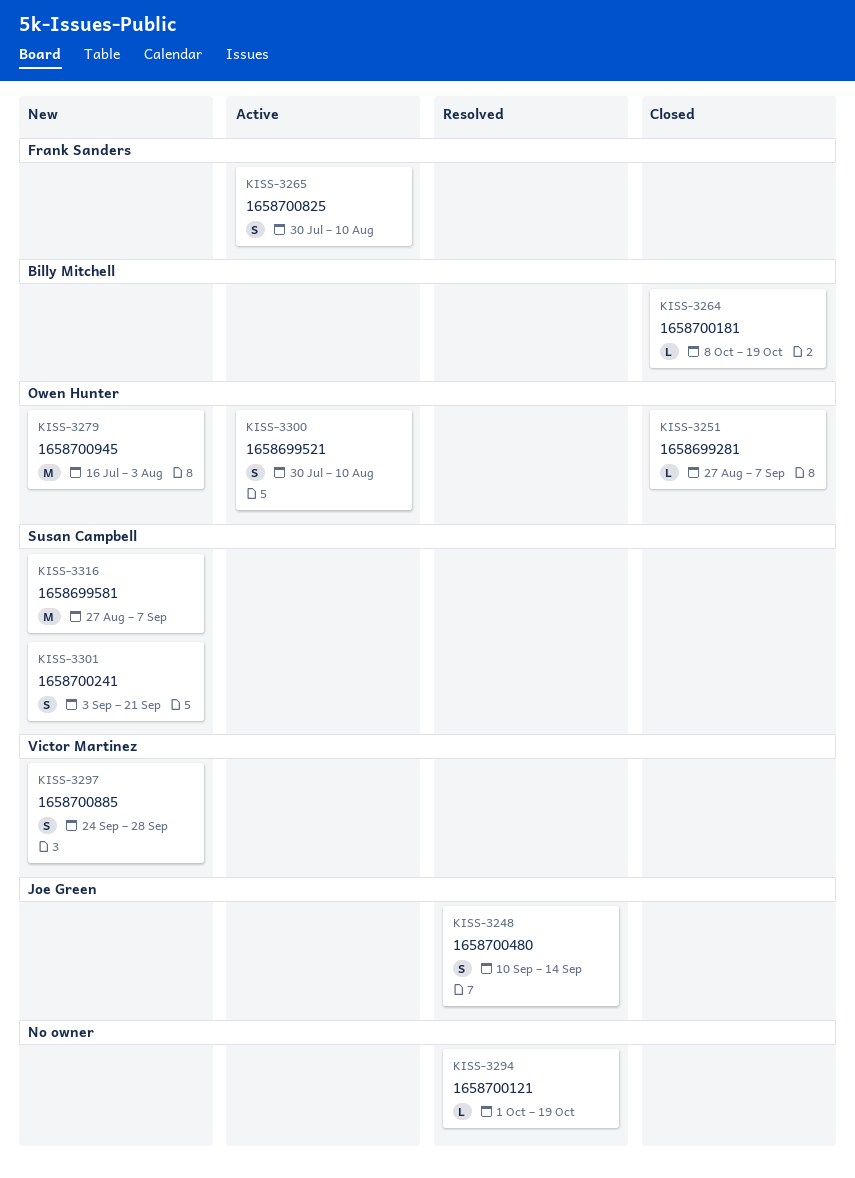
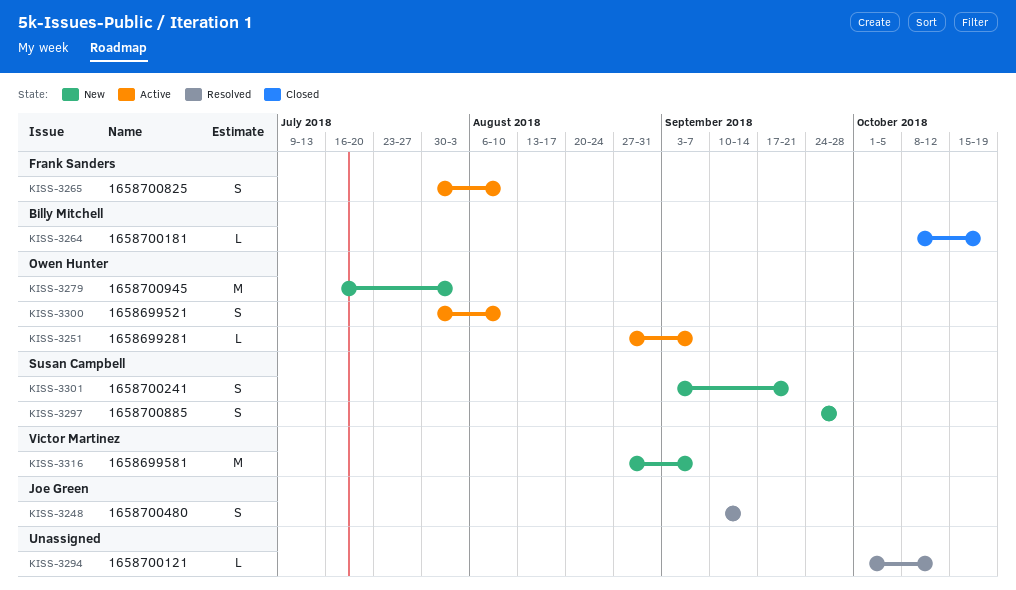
KISS-3251, status: Closed -> Active
KISS-3294, due: Oct 19 -> Oct 12
KISS-3297, owner: Victor Martinez -> Susan Campbell
KISS-3316, owner: Susan Campbell -> Victor Martinez

